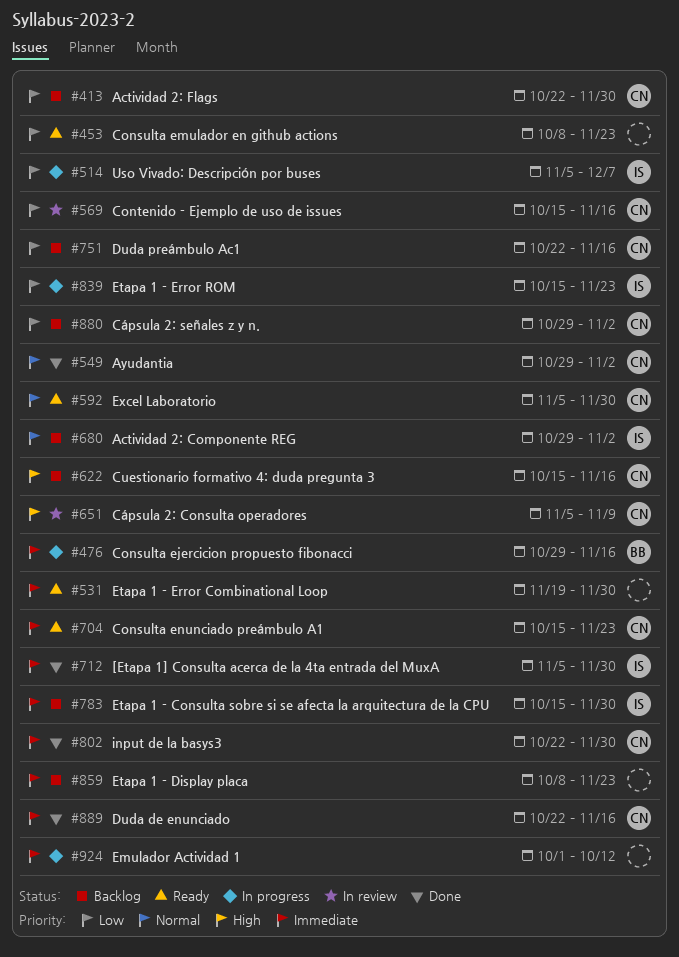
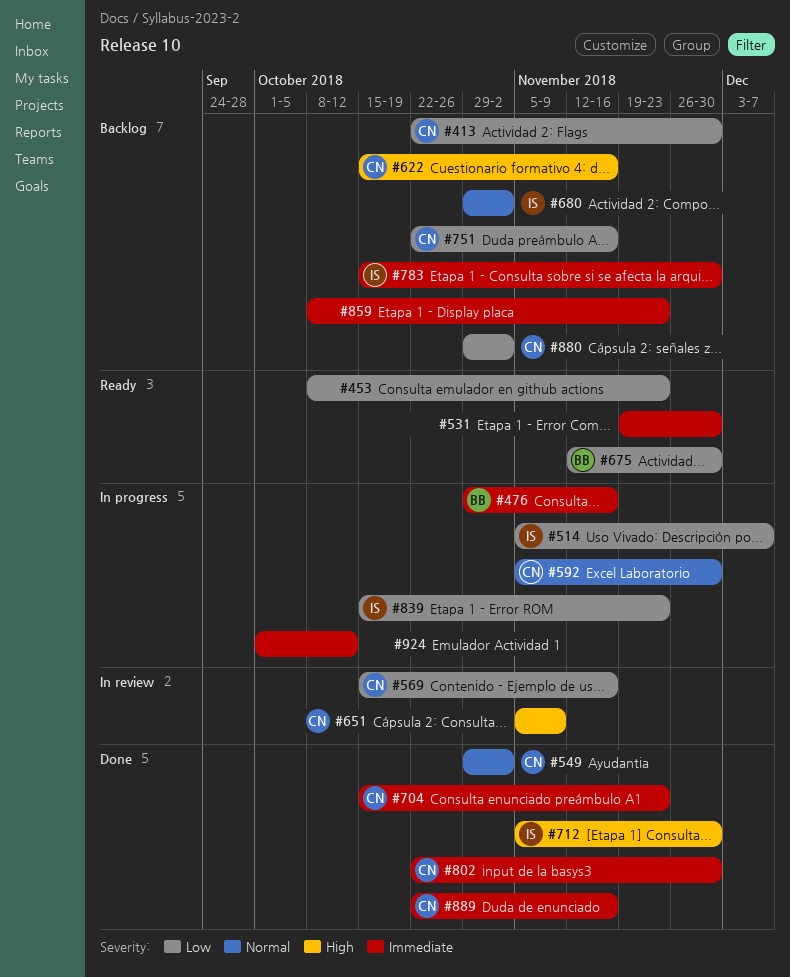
#592, status: Ready -> In progress
#675: none -> present
#704, status: Ready -> Done
#712, priority: Immediate -> High

